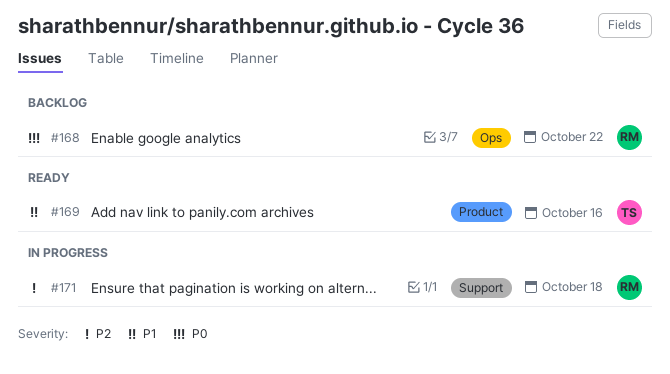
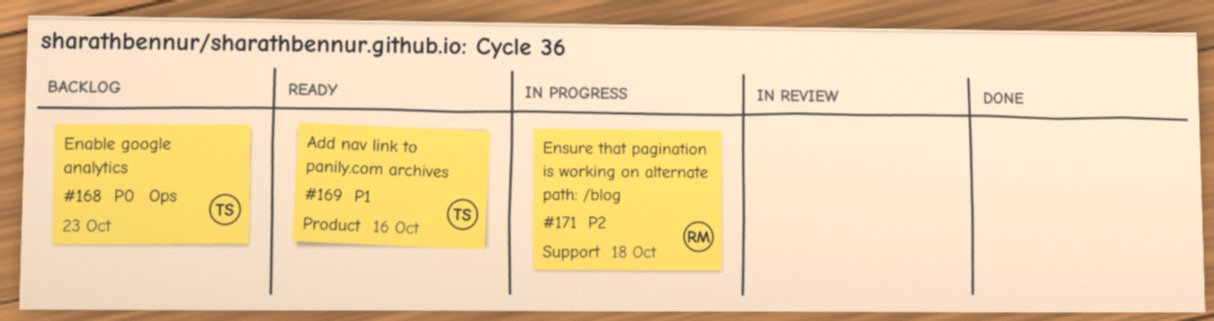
#168, owner: RM -> TS
#168, due: Oct 22 -> Oct 23

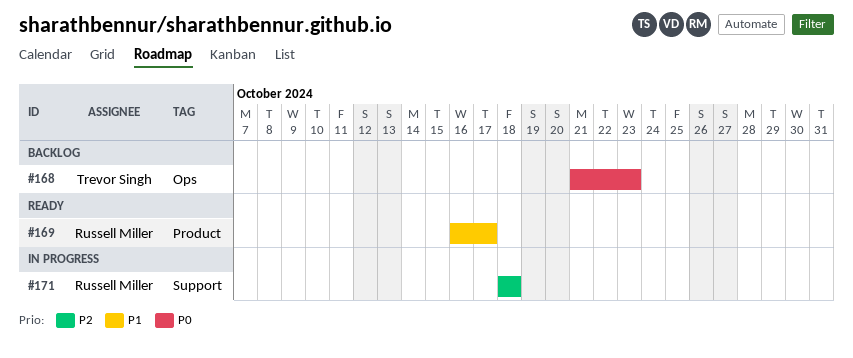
#169, owner: Trevor Singh -> Russell Miller
#169, due: Oct 16 -> Oct 17

